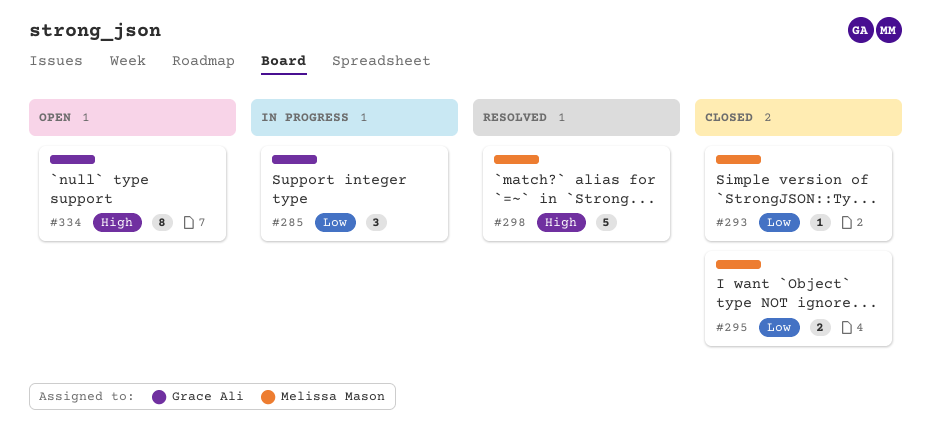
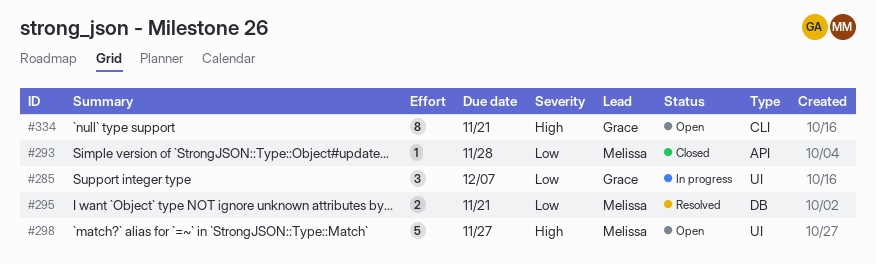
#295, status: Closed -> Resolved
#298, status: Resolved -> Open

